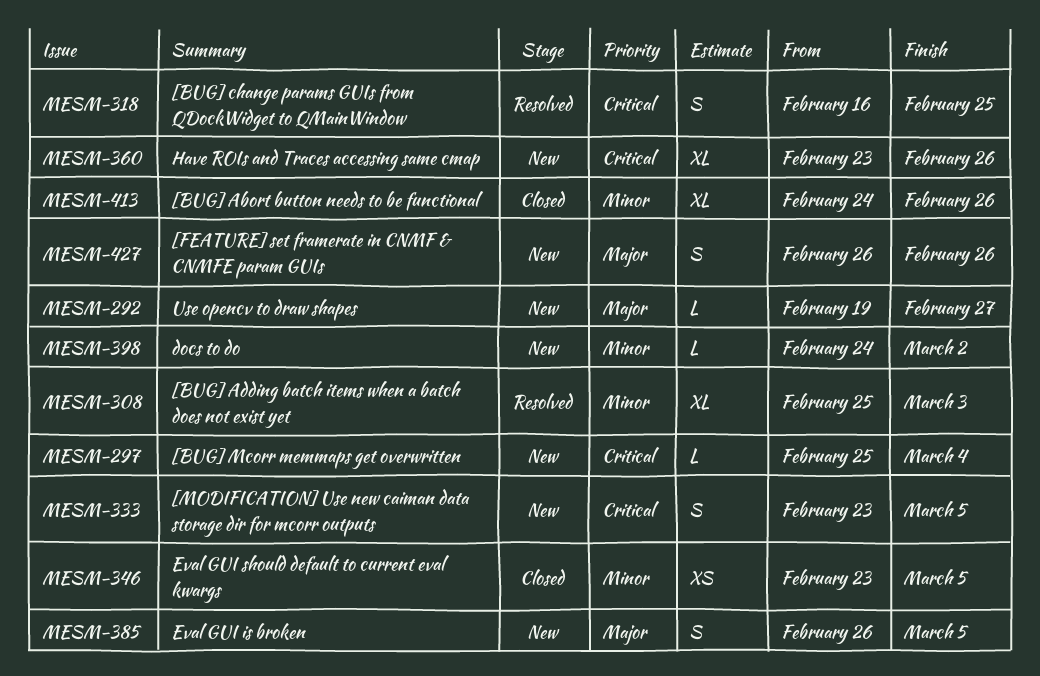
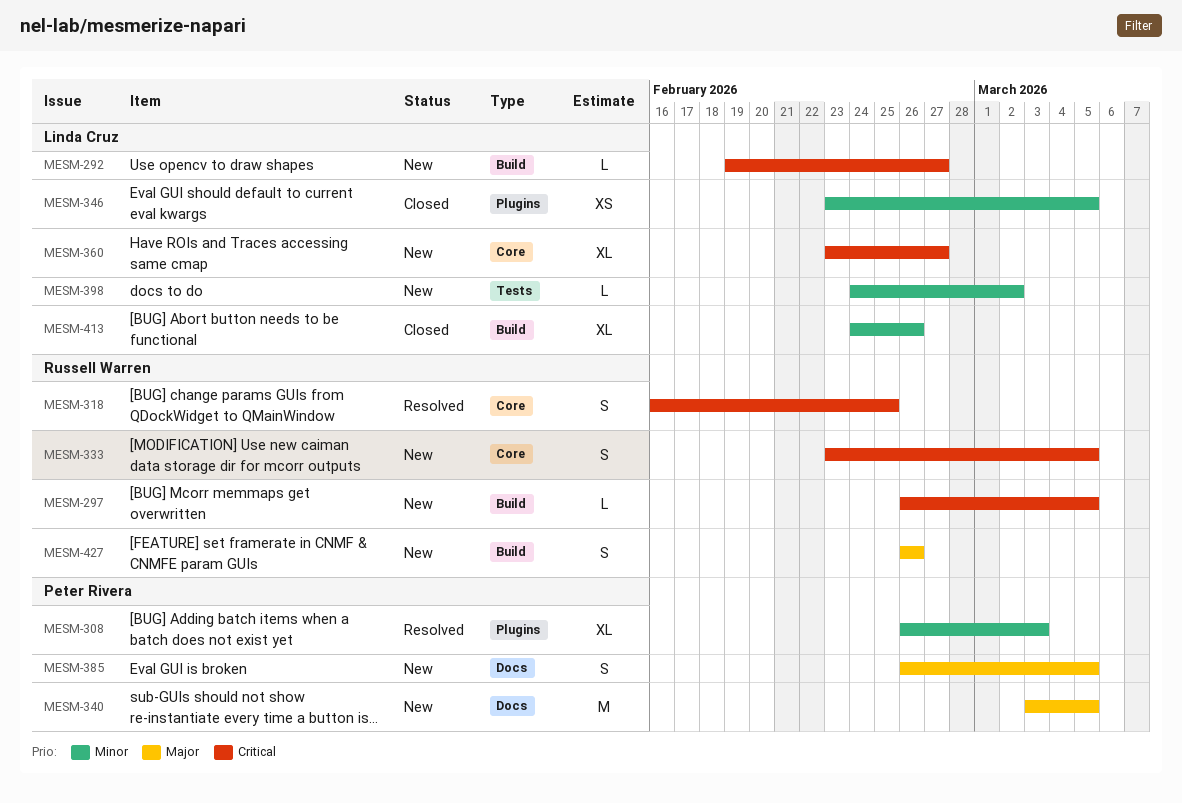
MESM-292, priority: Major -> Critical
MESM-297, start: Feb 25 -> Feb 26
MESM-297, due: Mar 4 -> Mar 5
MESM-308, start: Feb 25 -> Feb 26
MESM-340: none -> present
MESM-360, due: Feb 26 -> Feb 27

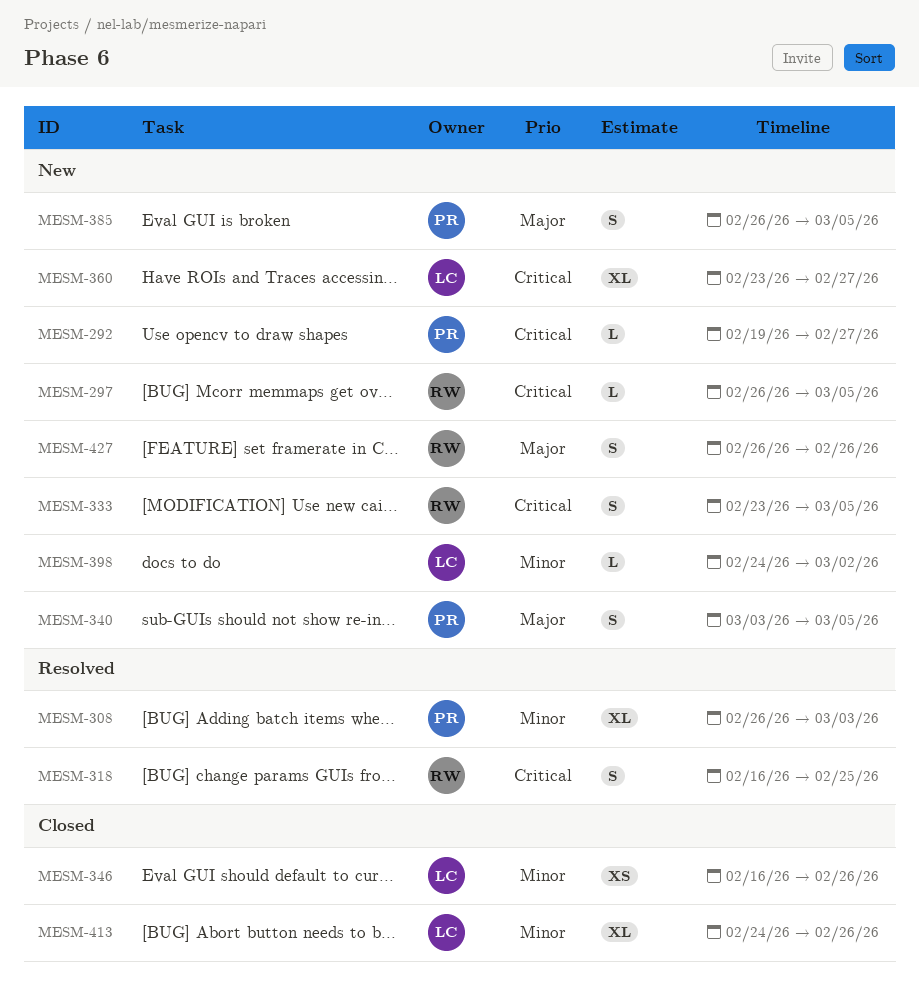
MESM-292, owner: Linda Cruz -> Peter Rivera
MESM-340, estimate: M -> S
MESM-346, start: Feb 23 -> Feb 16
MESM-346, due: Mar 5 -> Feb 26

